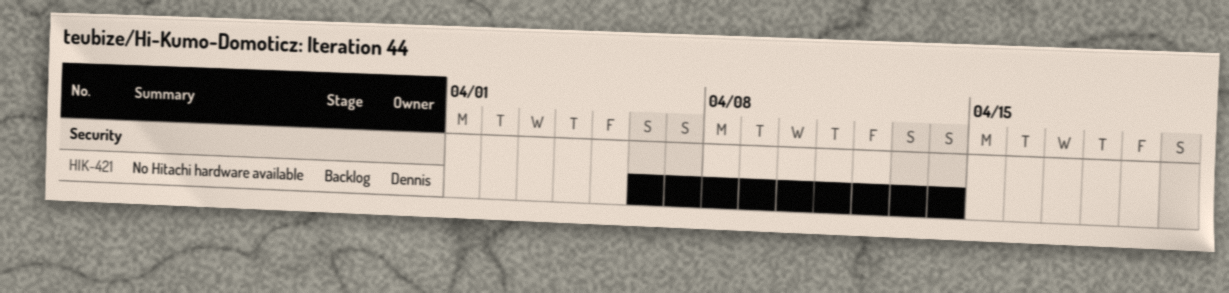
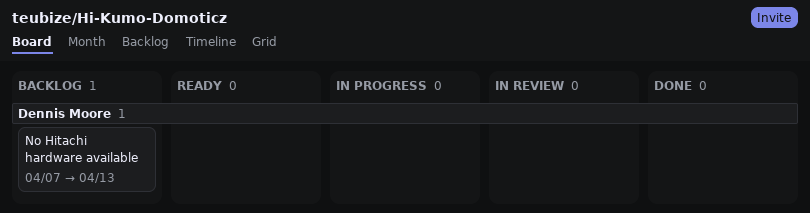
No Hitachi hardware available, start: Apr 6 -> Apr 7
No Hitachi hardware available, due: Apr 14 -> Apr 13

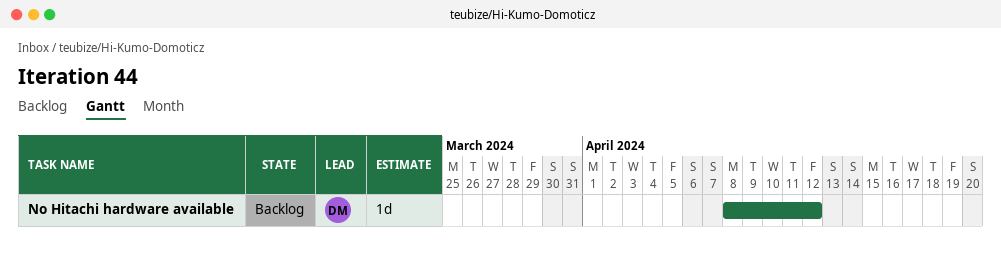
No Hitachi hardware available, start: Apr 7 -> Apr 8
No Hitachi hardware available, due: Apr 13 -> Apr 12

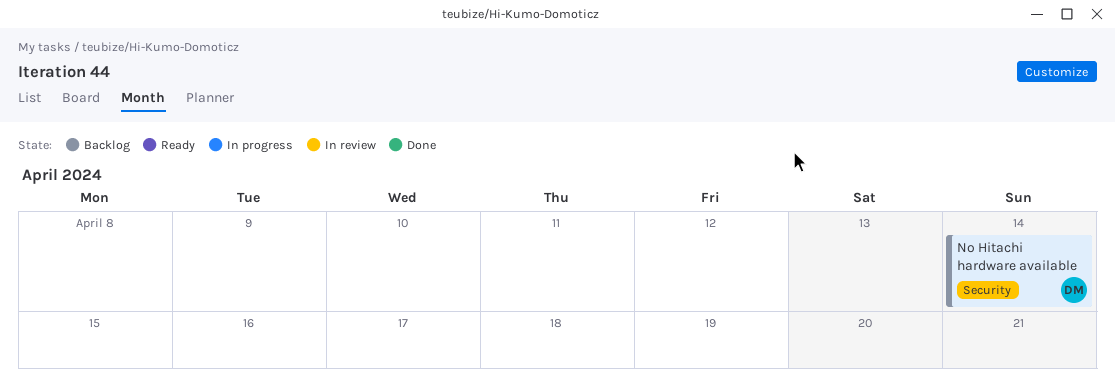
No Hitachi hardware available, due: Apr 12 -> Apr 14

